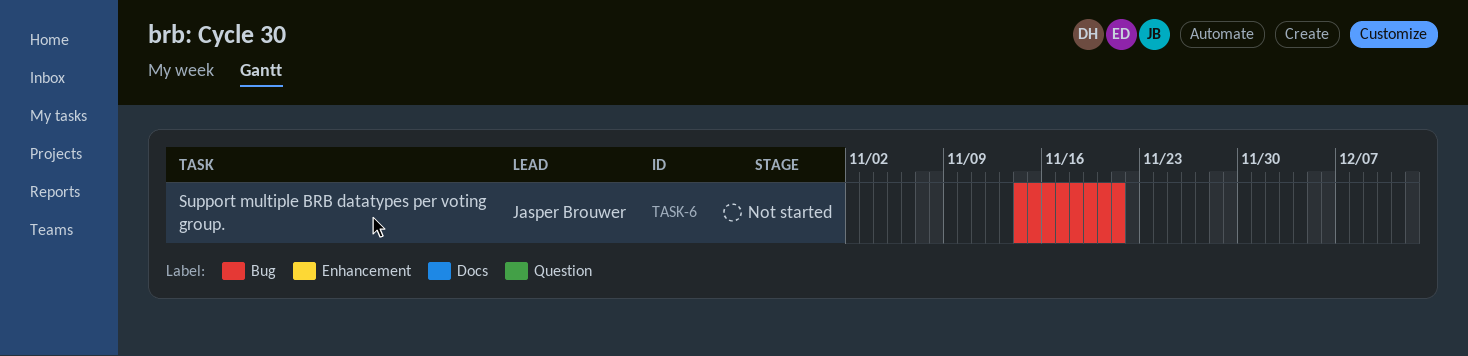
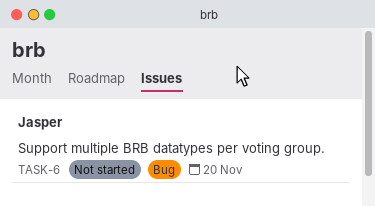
TASK-6, due: Nov 21 -> Nov 20

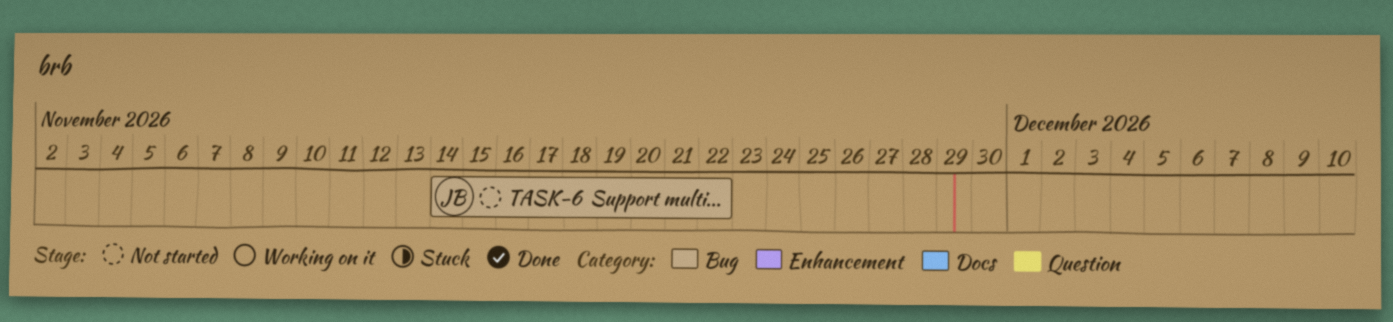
TASK-6, due: Nov 20 -> Nov 22

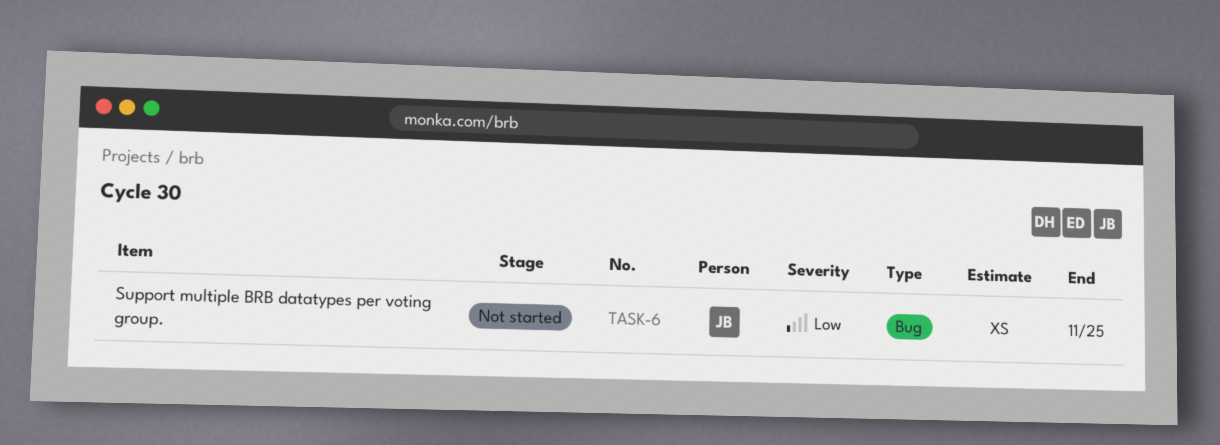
TASK-6, due: Nov 22 -> Nov 25

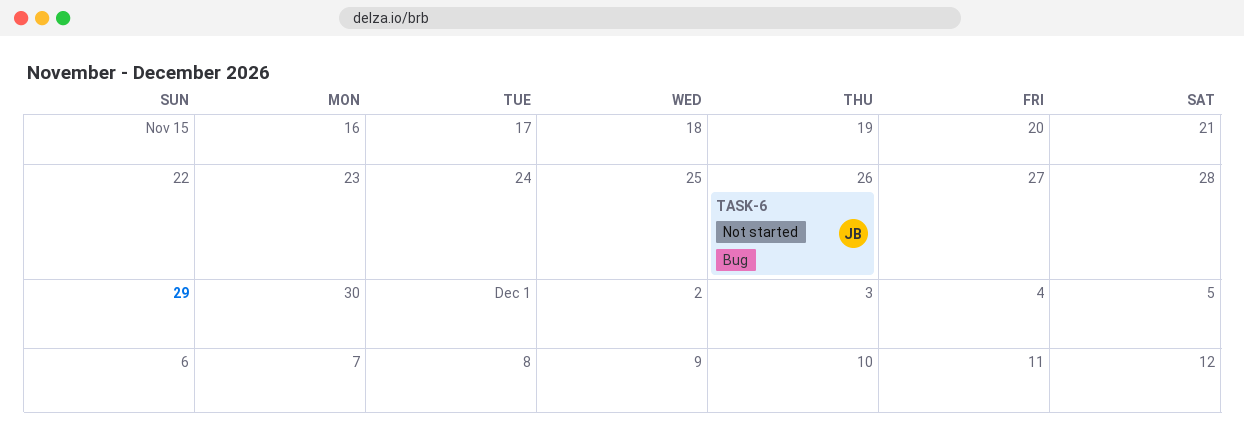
TASK-6, due: Nov 25 -> Nov 26

